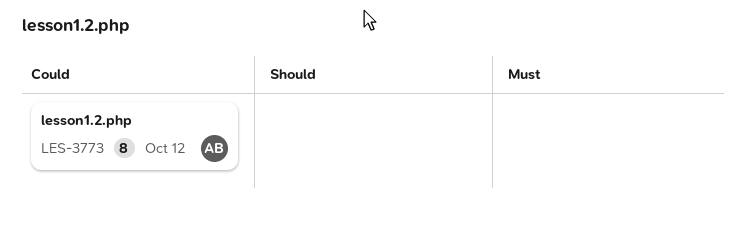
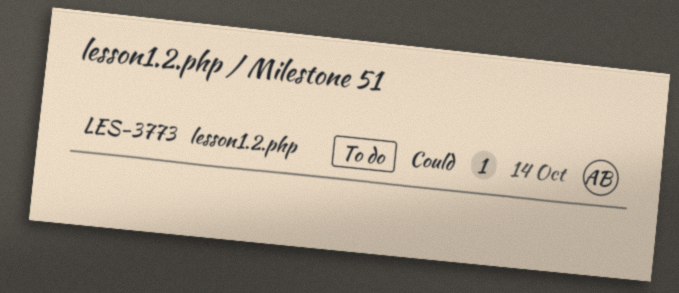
LES-3773, estimate: 8 -> 1
LES-3773, due: Oct 12 -> Oct 14

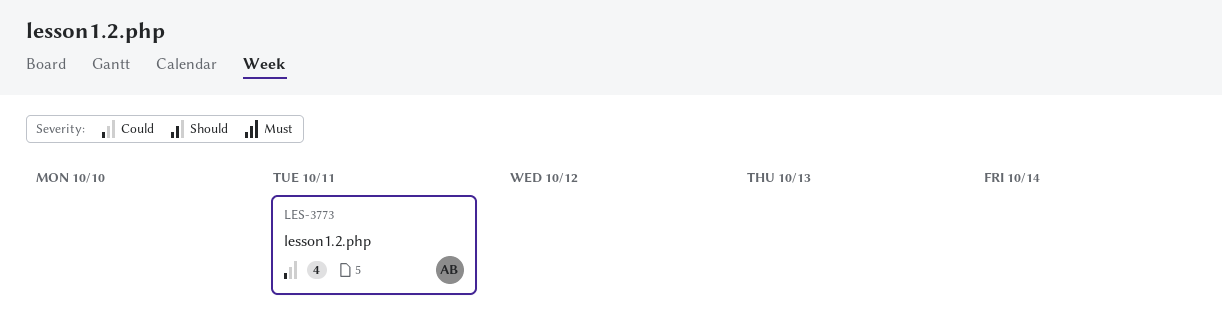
LES-3773, estimate: 1 -> 4
LES-3773, due: Oct 14 -> Oct 11

